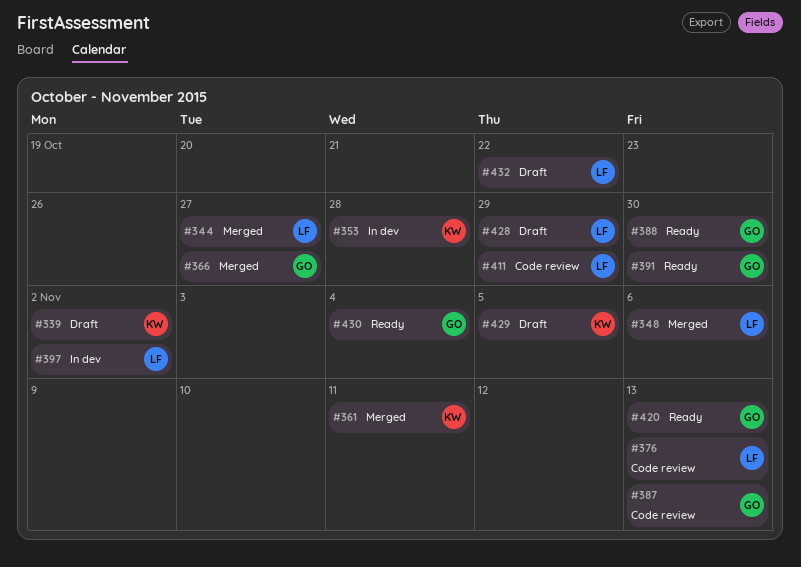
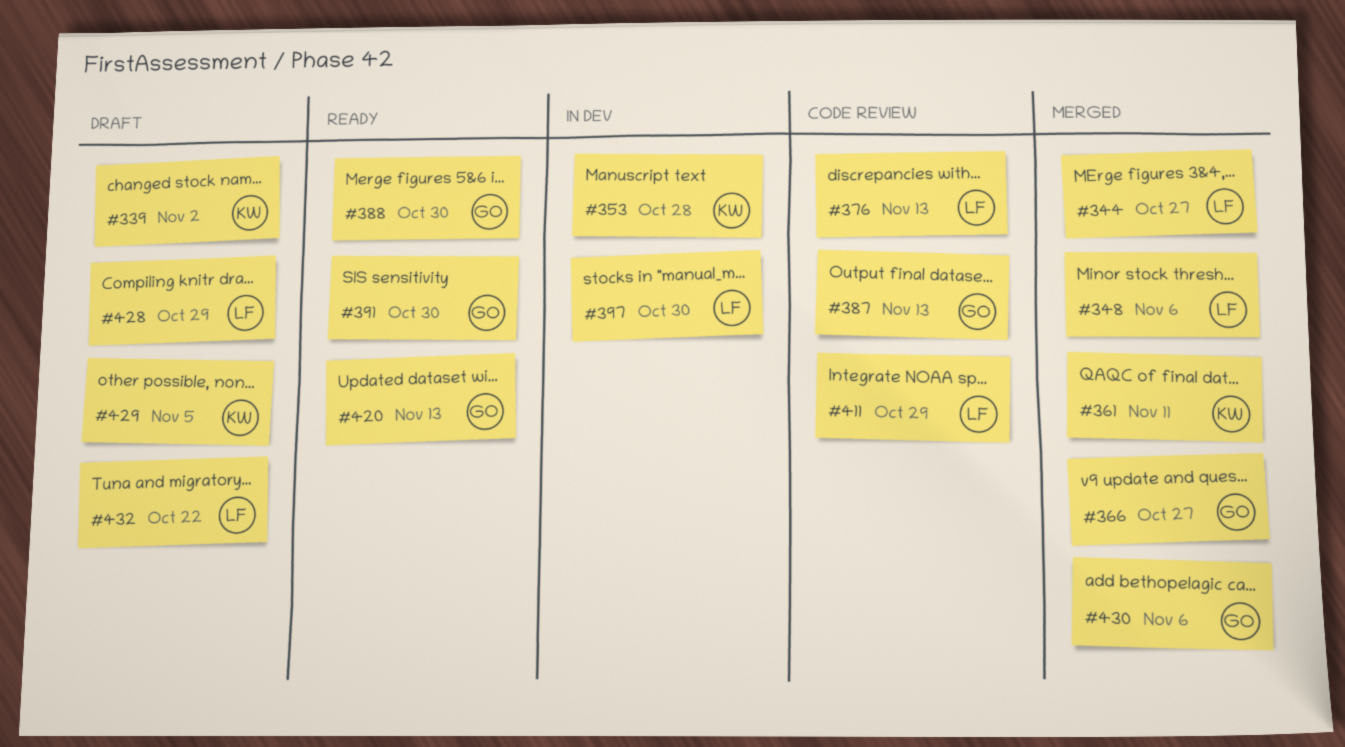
#397, due: Nov 2 -> Oct 30
#430, status: Ready -> Merged
#430, due: Nov 4 -> Nov 6

